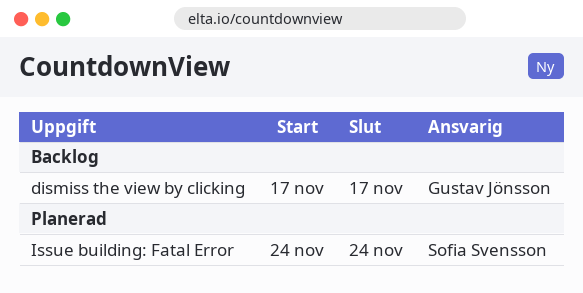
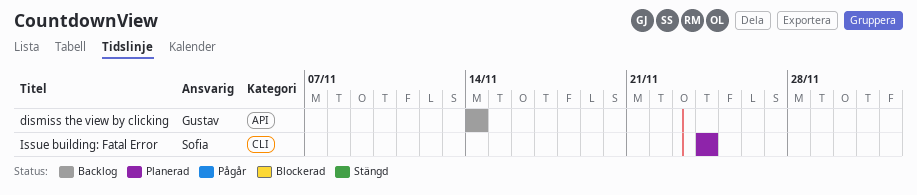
dismiss the view by clicking, start: Nov 17 -> Nov 14
dismiss the view by clicking, due: Nov 17 -> Nov 14

